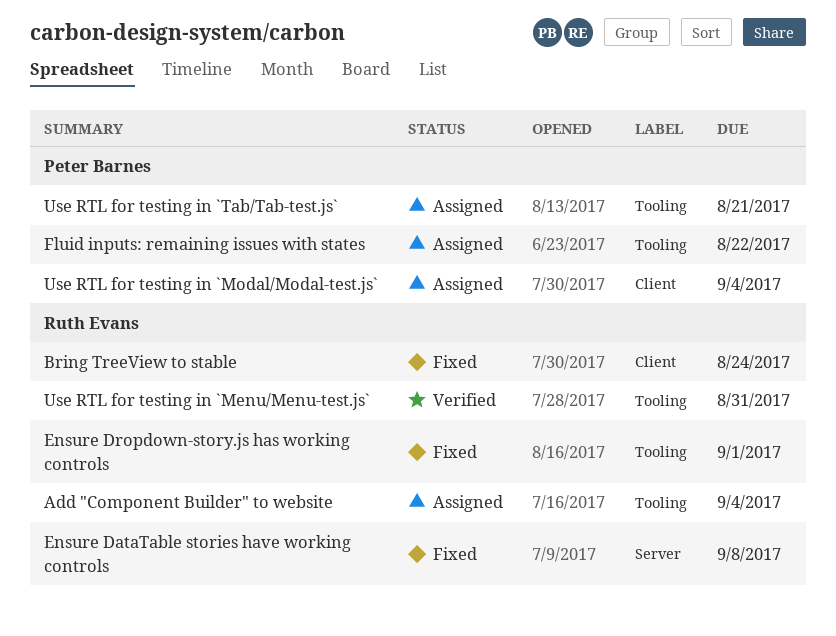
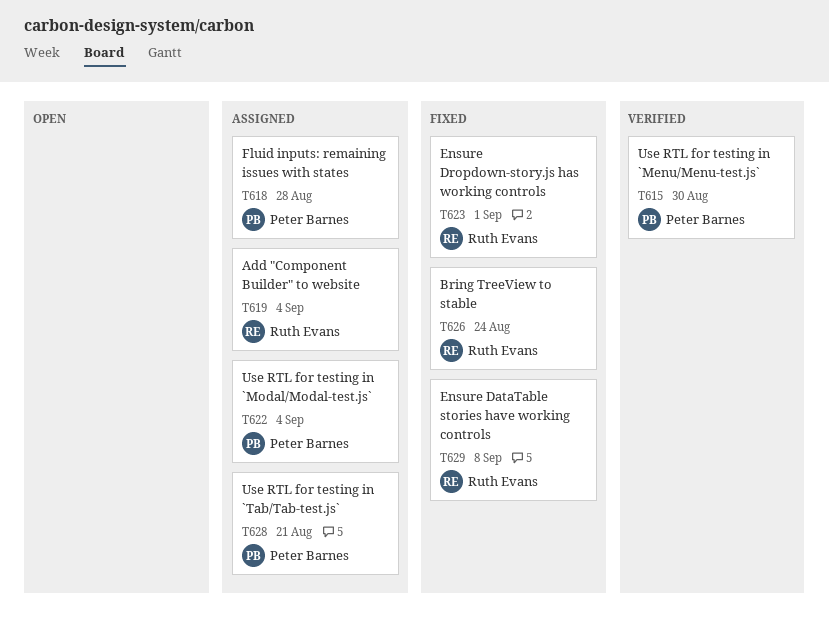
Fluid inputs: remaining issues with states, due: Aug 22 -> Aug 28
Use RTL for testing in `Menu/Menu-test.js`, owner: Ruth Evans -> Peter Barnes
Use RTL for testing in `Menu/Menu-test.js`, due: Aug 31 -> Aug 30

